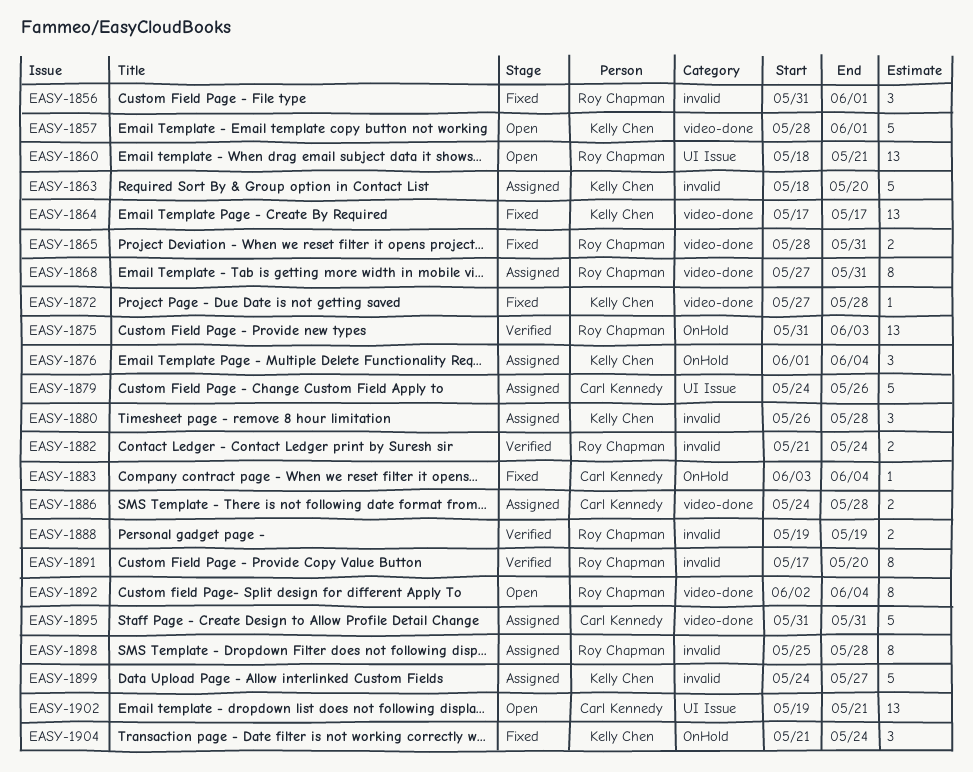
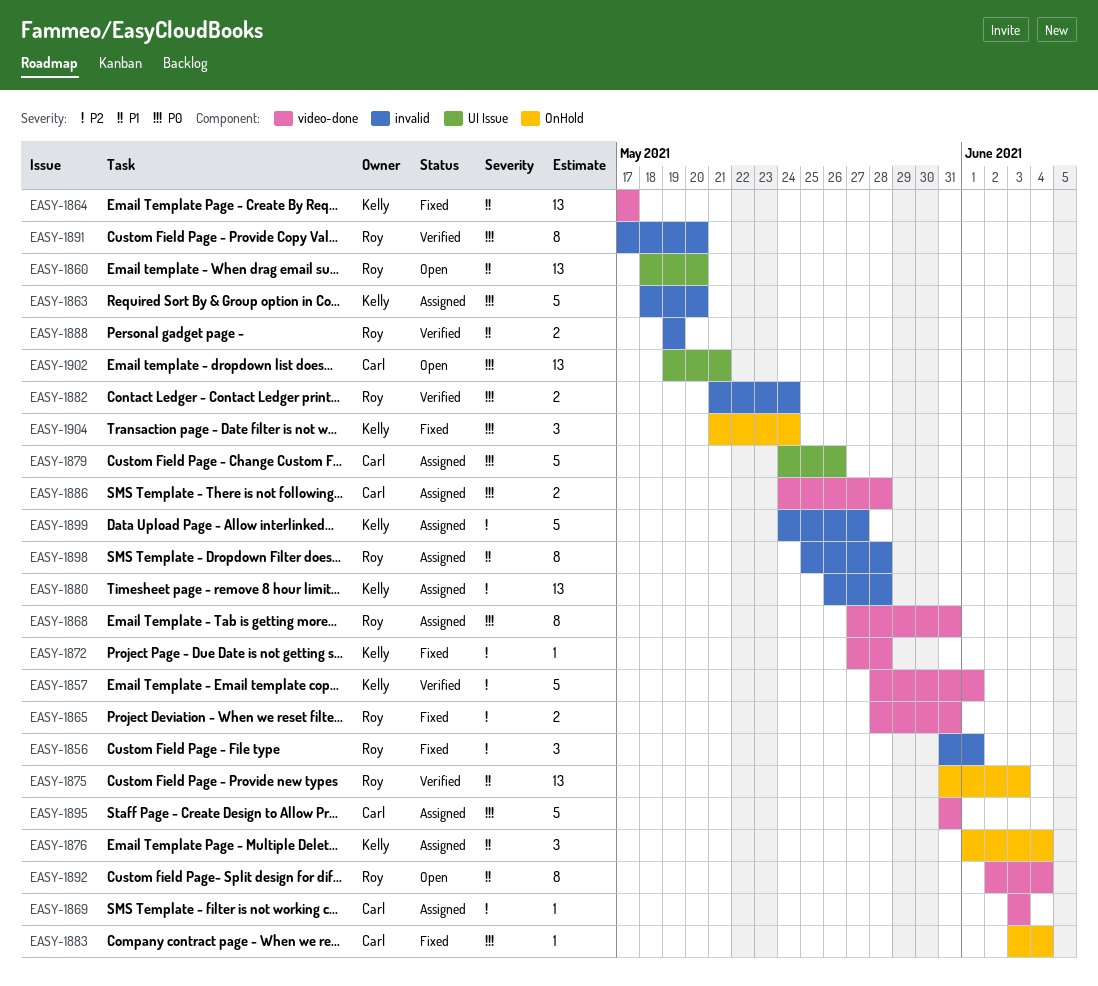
EASY-1857, status: Open -> Verified
EASY-1860, due: May 21 -> May 20
EASY-1869: none -> present
EASY-1880, estimate: 3 -> 13

